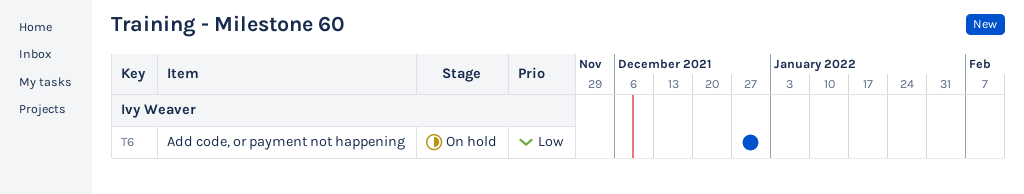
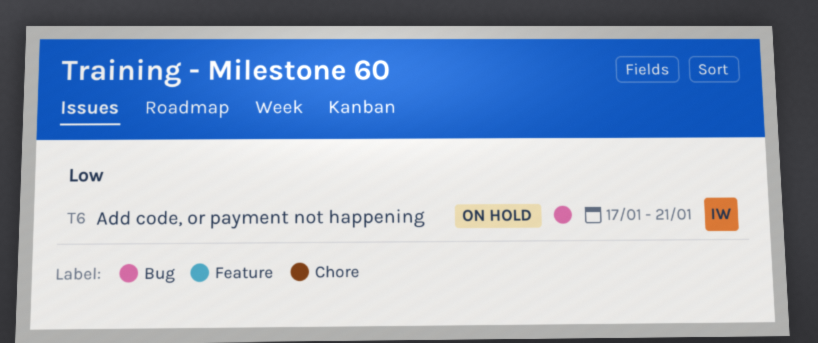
T6, start: Dec 27 -> Jan 17
T6, due: Dec 31 -> Jan 21

